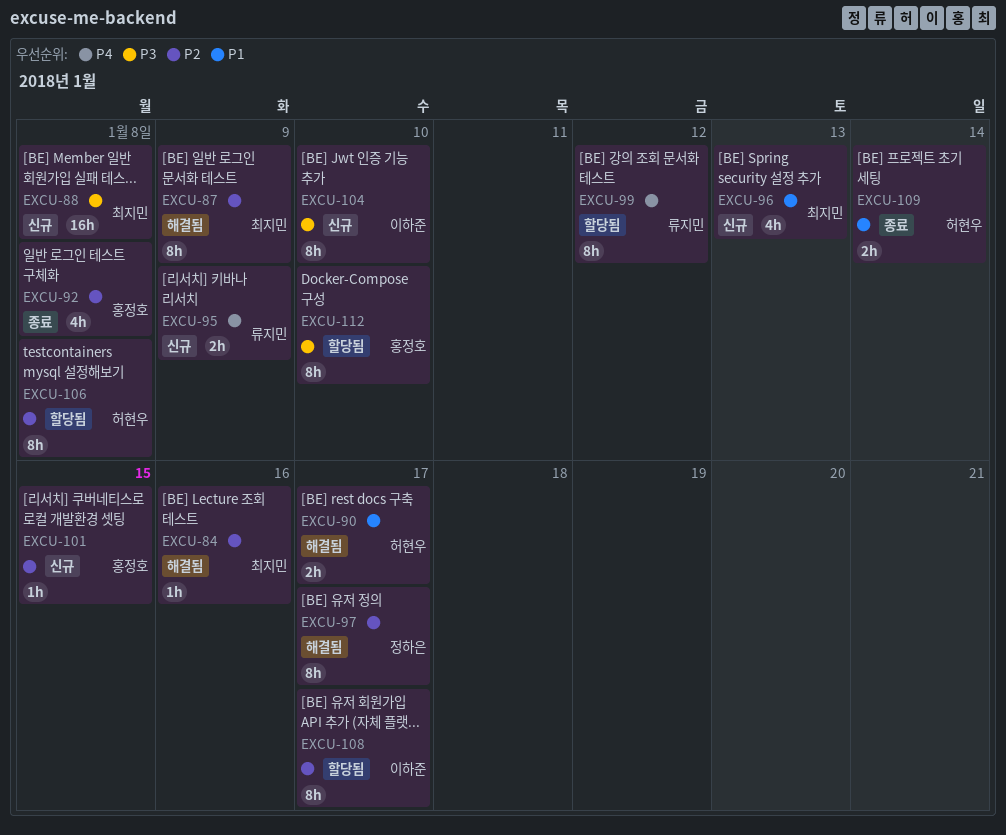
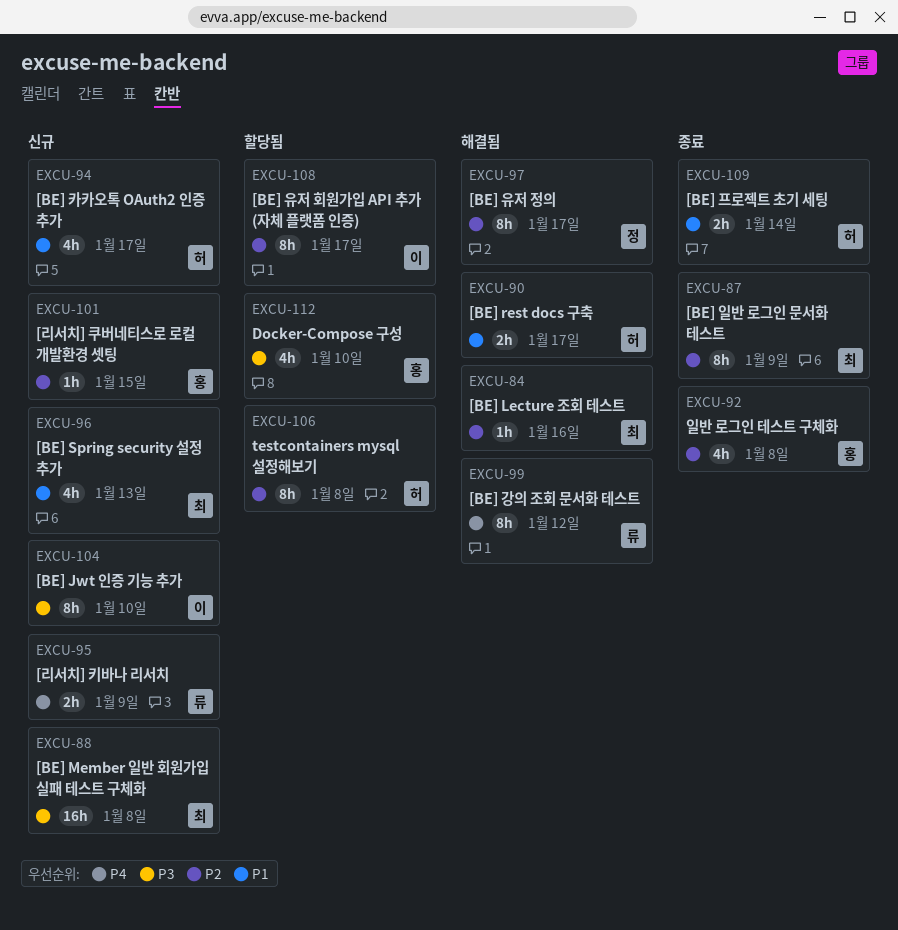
EXCU-87, status: 해결됨 -> 종료
EXCU-94: none -> present
EXCU-99, status: 할당됨 -> 해결됨
EXCU-112, estimate: 8h -> 4h

